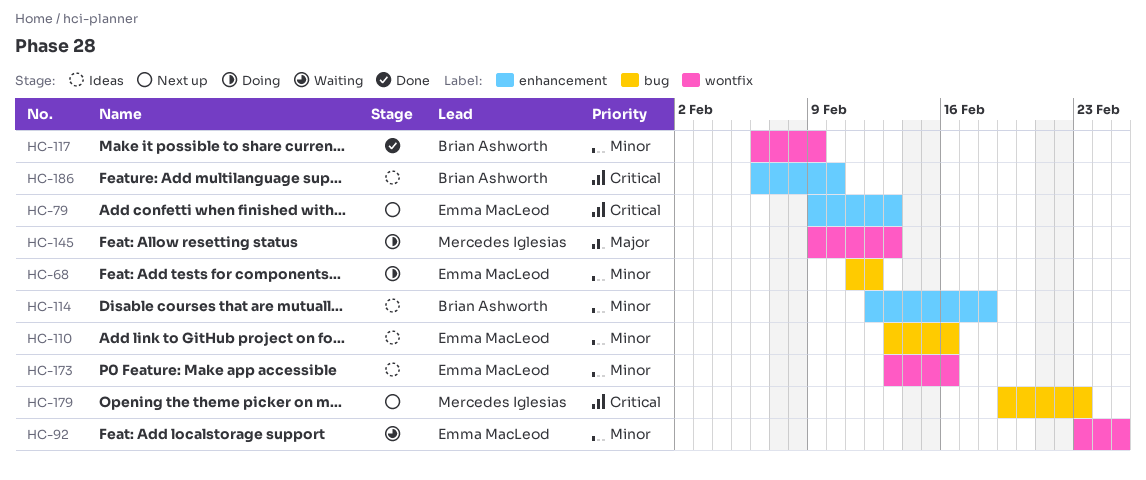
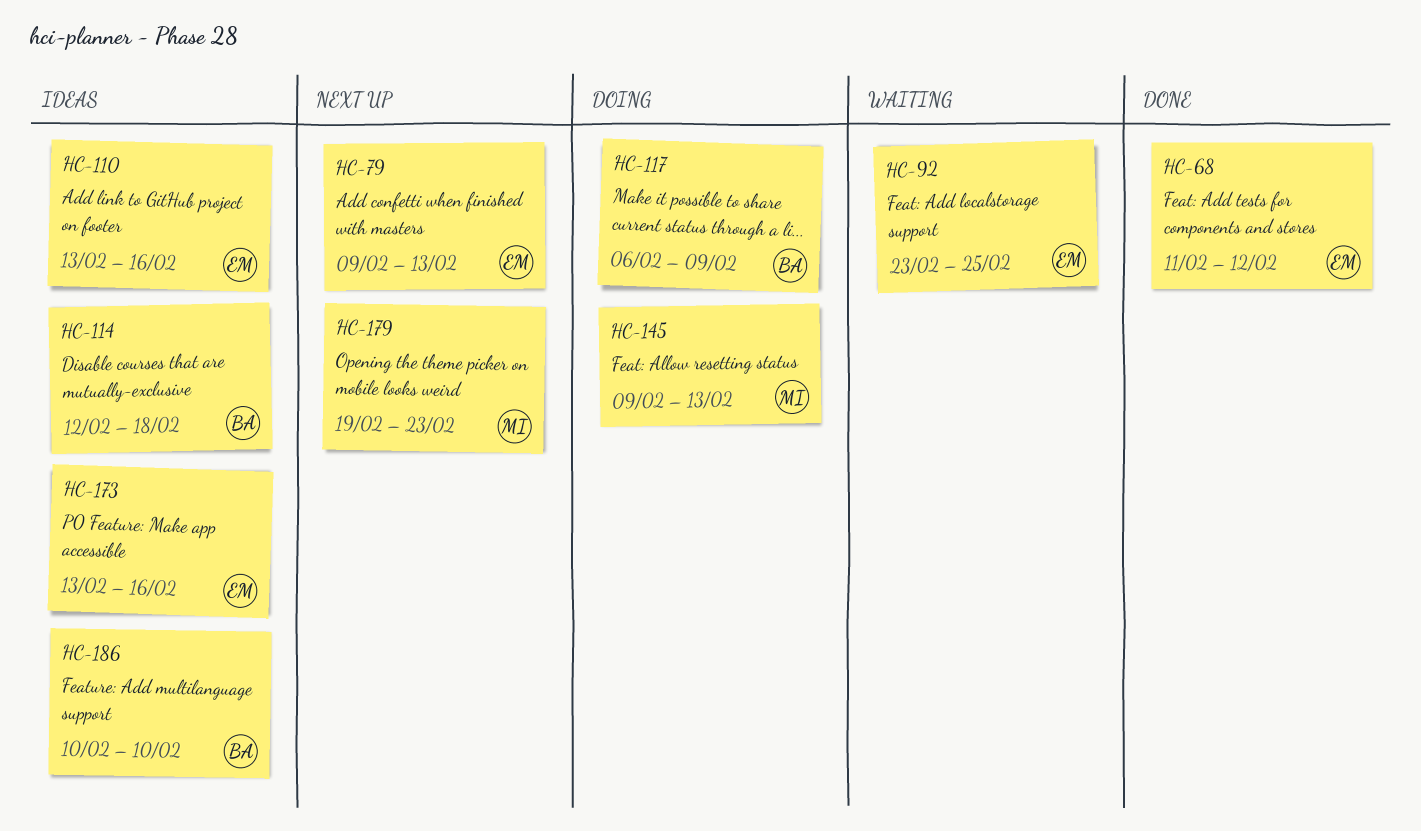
HC-68, status: Doing -> Done
HC-117, status: Done -> Doing
HC-186, start: Feb 6 -> Feb 10

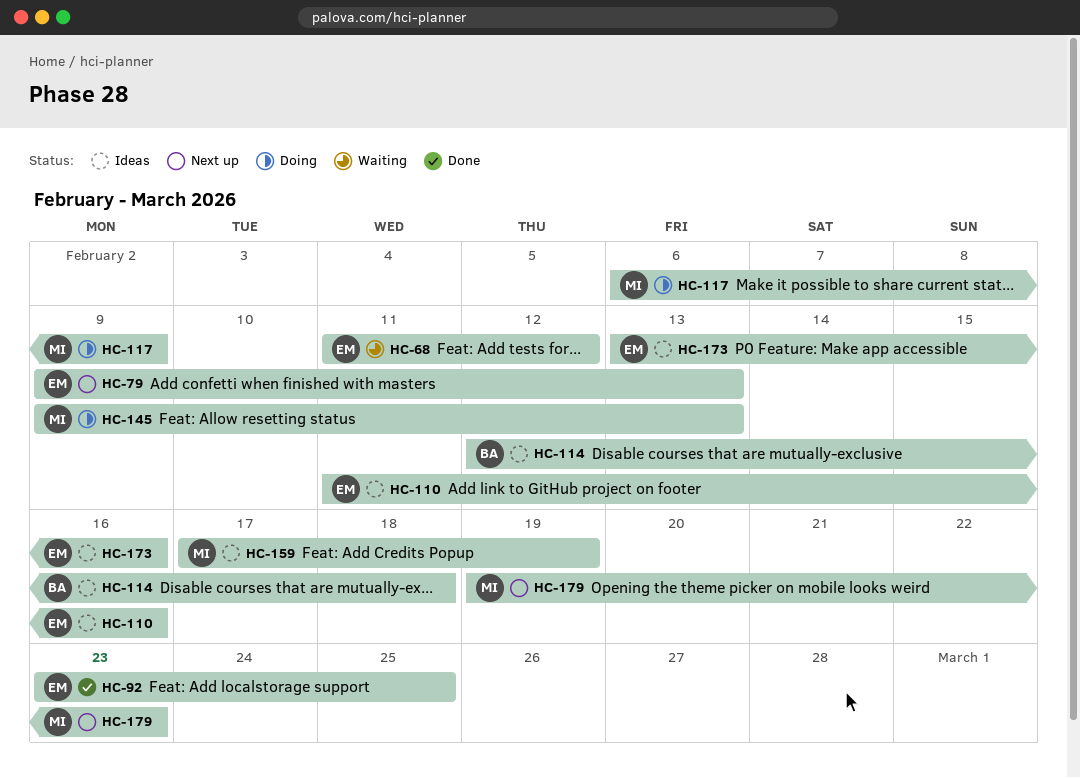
HC-68, status: Done -> Waiting
HC-92, status: Waiting -> Done
HC-110, start: Feb 13 -> Feb 11
HC-117, owner: BA -> MI
HC-159: none -> present
HC-186: present -> none

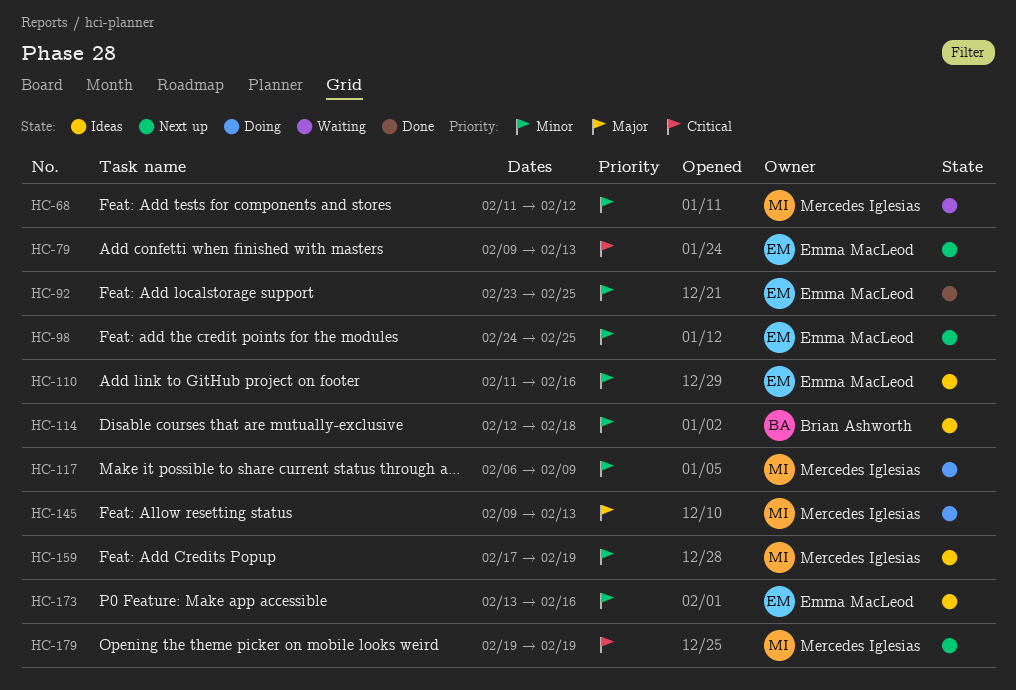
HC-68, owner: Emma MacLeod -> Mercedes Iglesias
HC-98: none -> present
HC-179, due: Feb 23 -> Feb 19

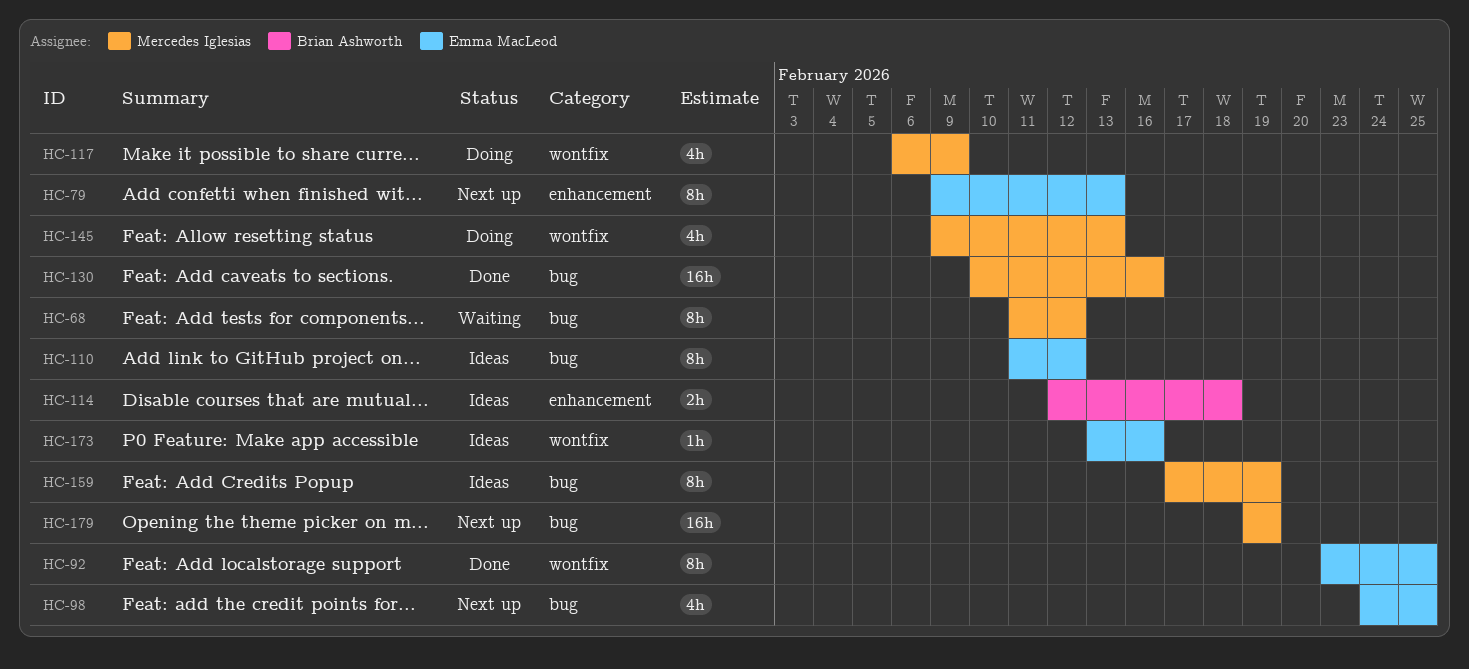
HC-110, due: Feb 16 -> Feb 12
HC-130: none -> present

